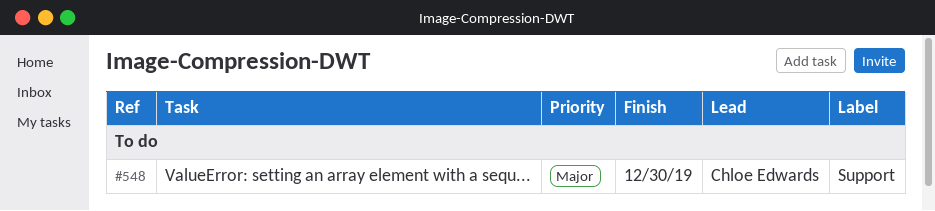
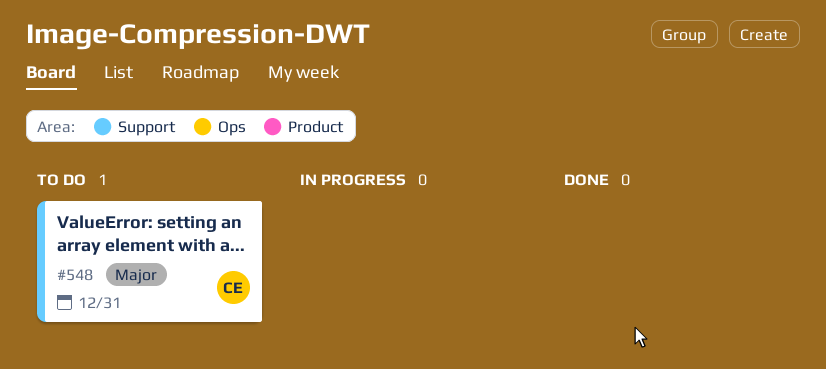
#548, due: Dec 30 -> Dec 31

